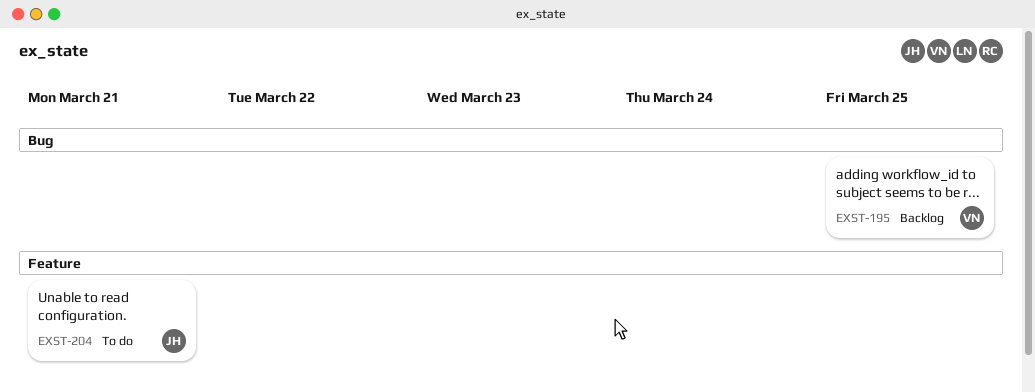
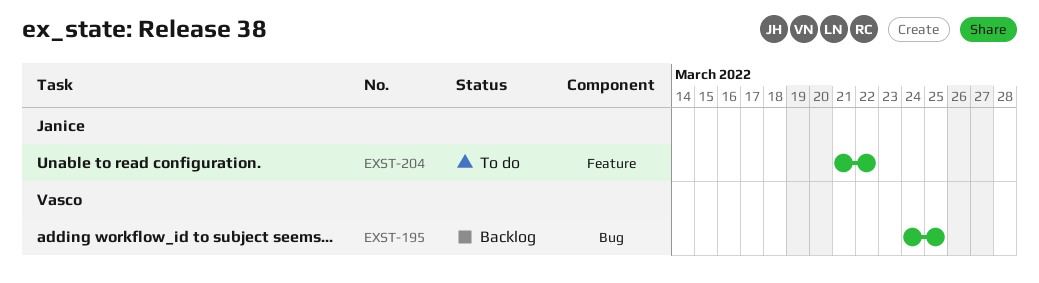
EXST-204, due: Mar 21 -> Mar 22

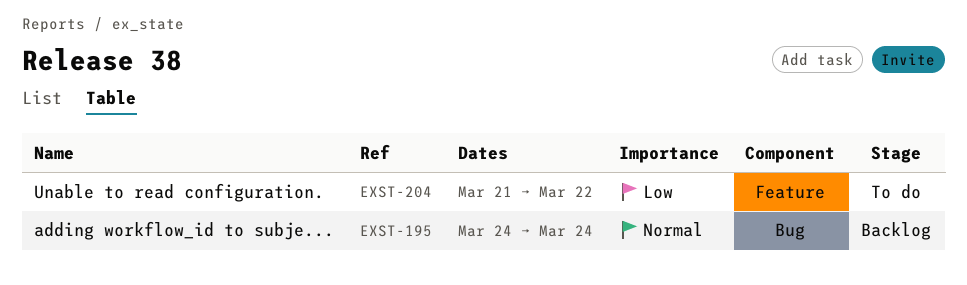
EXST-195, due: Mar 25 -> Mar 24

